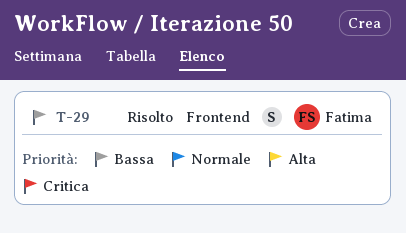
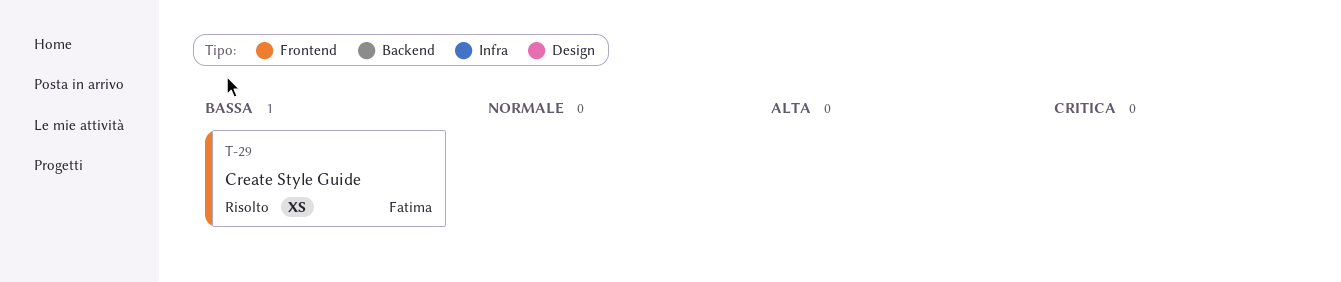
T-29, estimate: S -> XS

